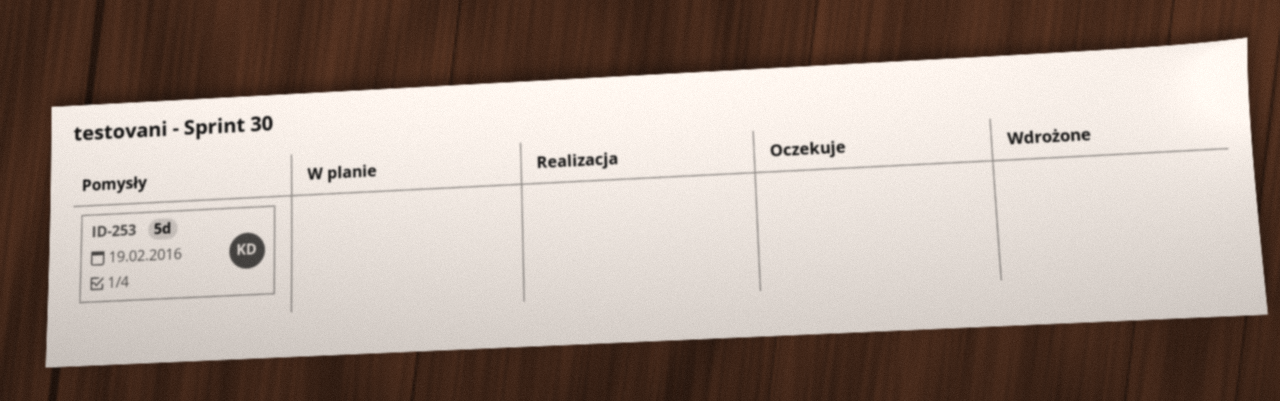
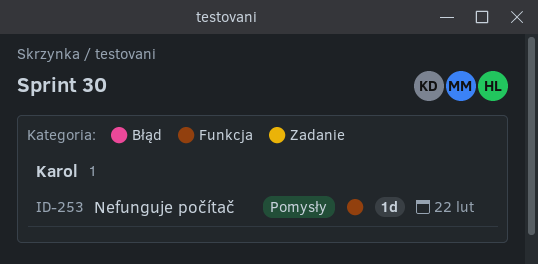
ID-253, estimate: 5d -> 1d
ID-253, due: Feb 19 -> Feb 22

